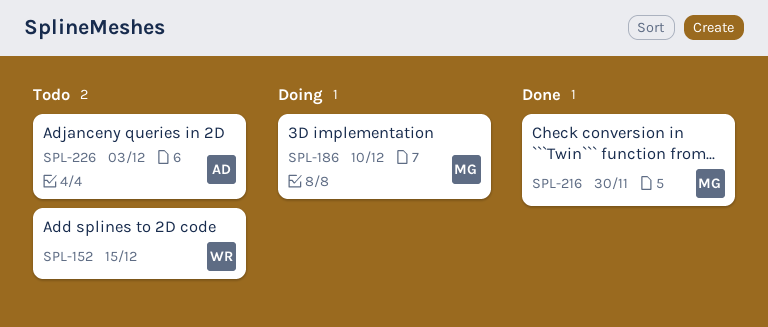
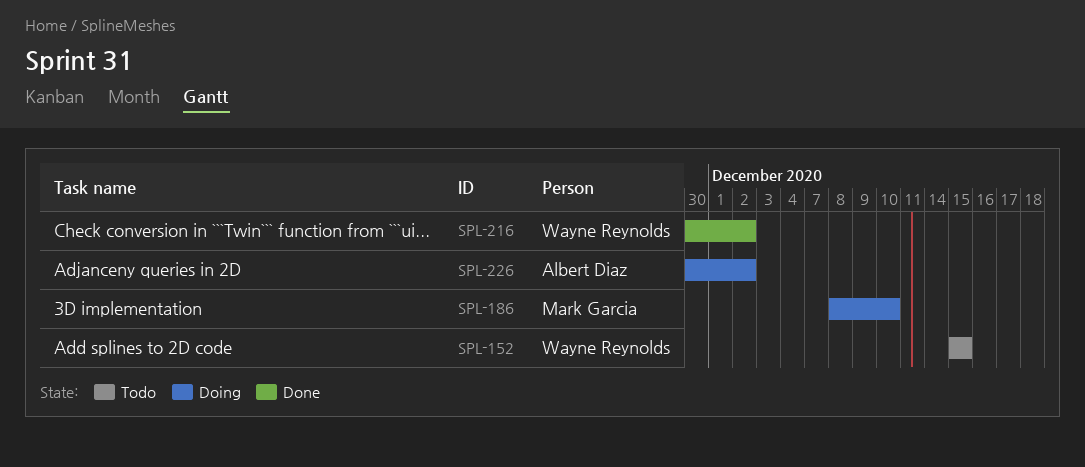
SPL-216, owner: Mark Garcia -> Wayne Reynolds
SPL-216, due: Nov 30 -> Dec 2
SPL-226, status: Todo -> Doing
SPL-226, due: Dec 3 -> Dec 2

